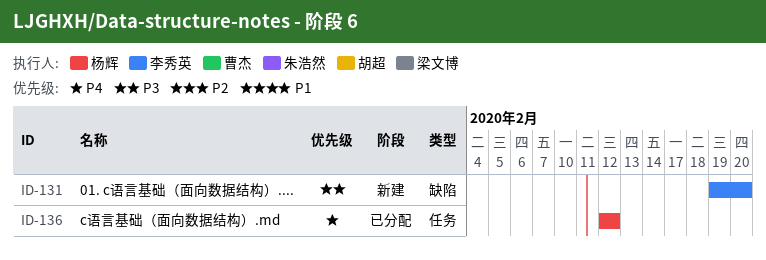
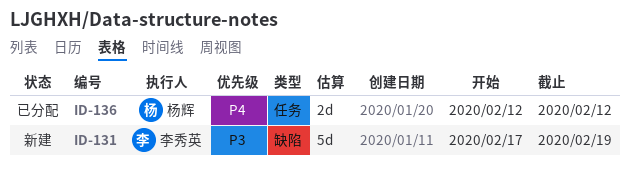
ID-131, start: Feb 19 -> Feb 17
ID-131, due: Feb 20 -> Feb 19

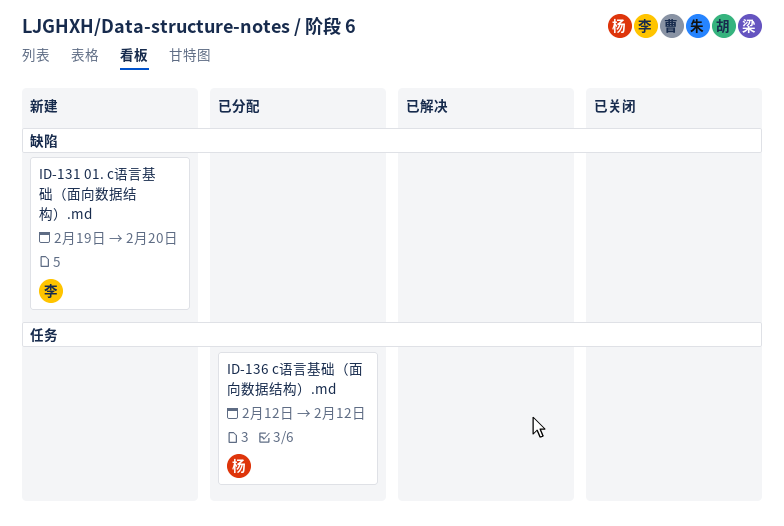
ID-131, start: Feb 17 -> Feb 19
ID-131, due: Feb 19 -> Feb 20

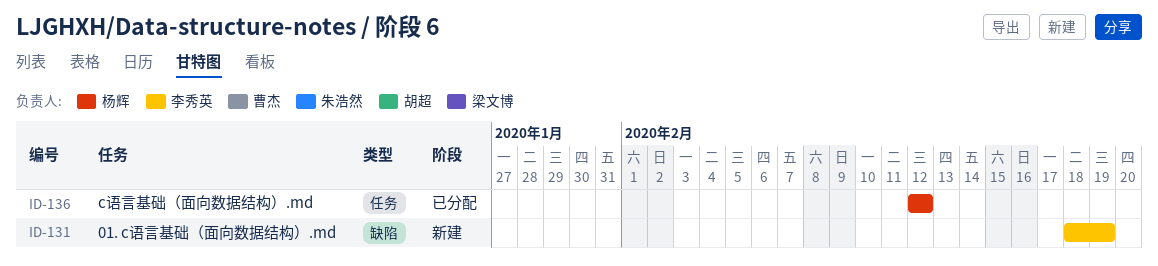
ID-131, start: Feb 19 -> Feb 18
ID-131, due: Feb 20 -> Feb 19

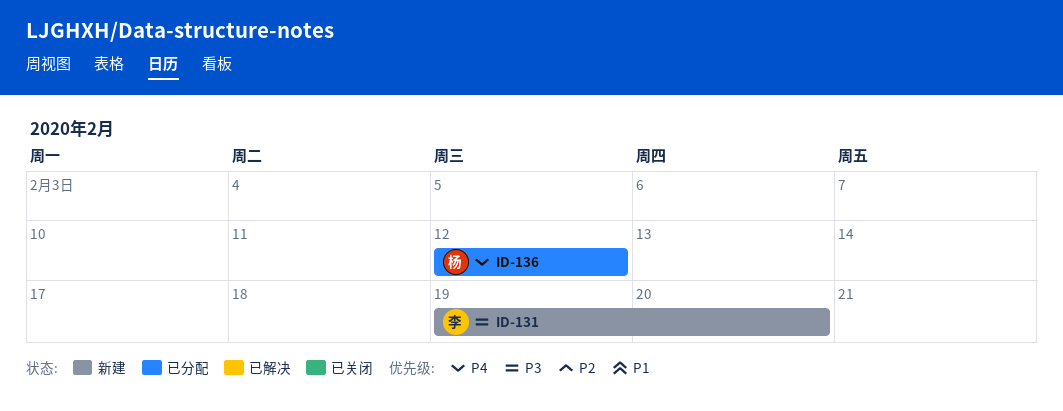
ID-131, start: Feb 18 -> Feb 19
ID-131, due: Feb 19 -> Feb 20

